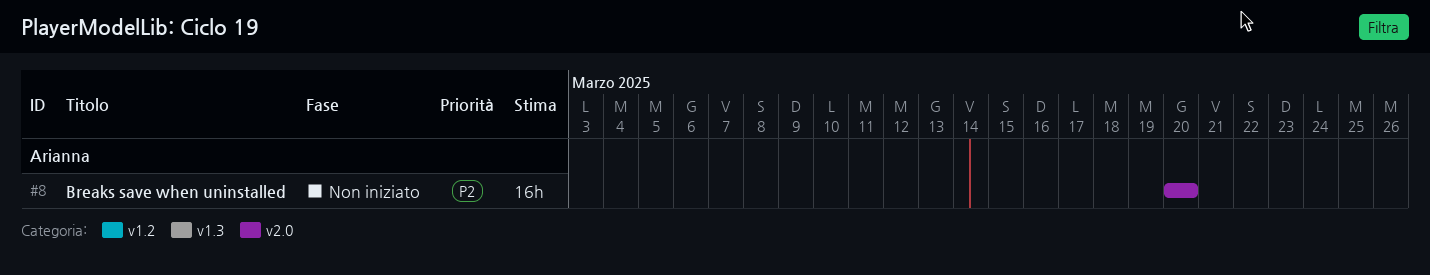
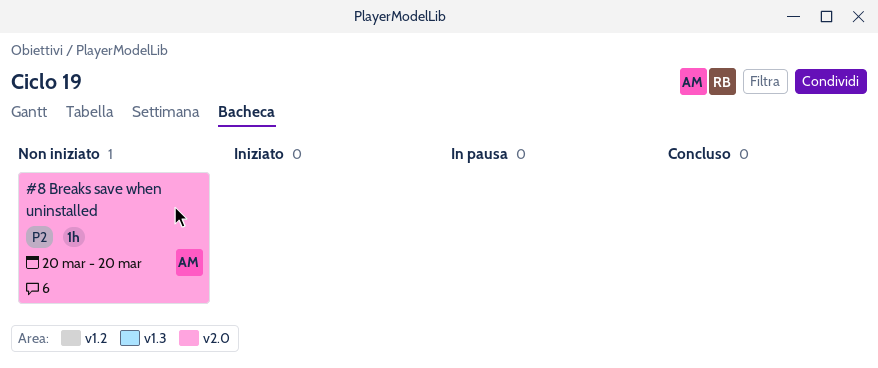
#8, estimate: 16h -> 1h

